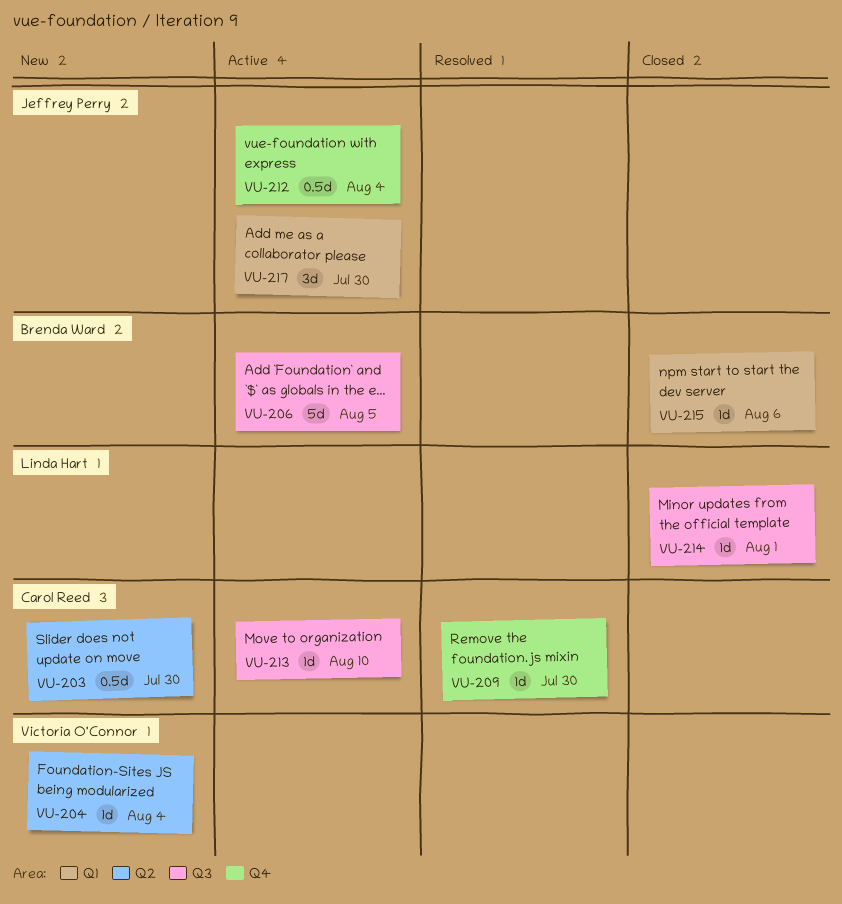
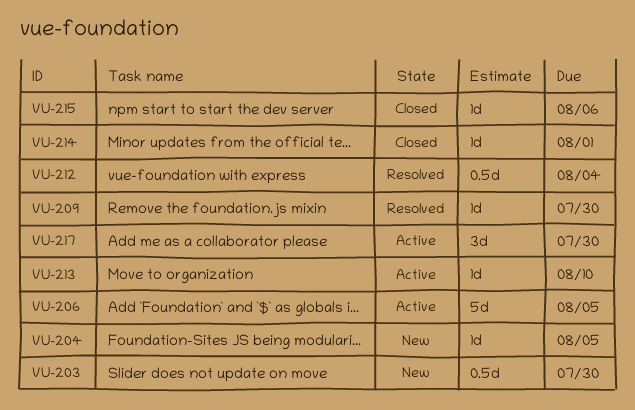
VU-204, due: Aug 4 -> Aug 5
VU-212, status: Active -> Resolved

